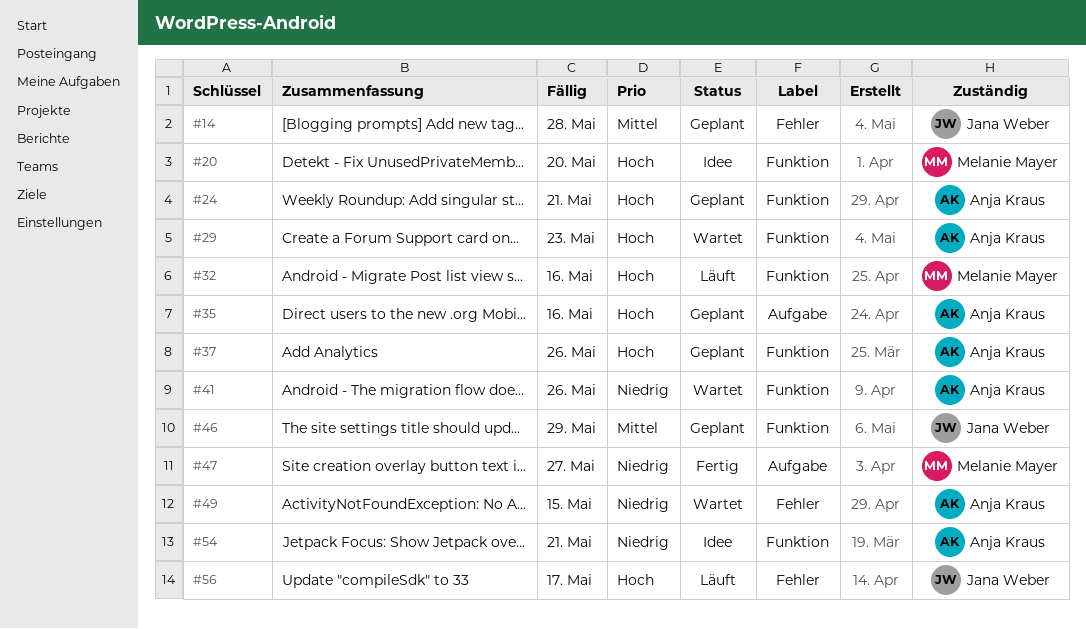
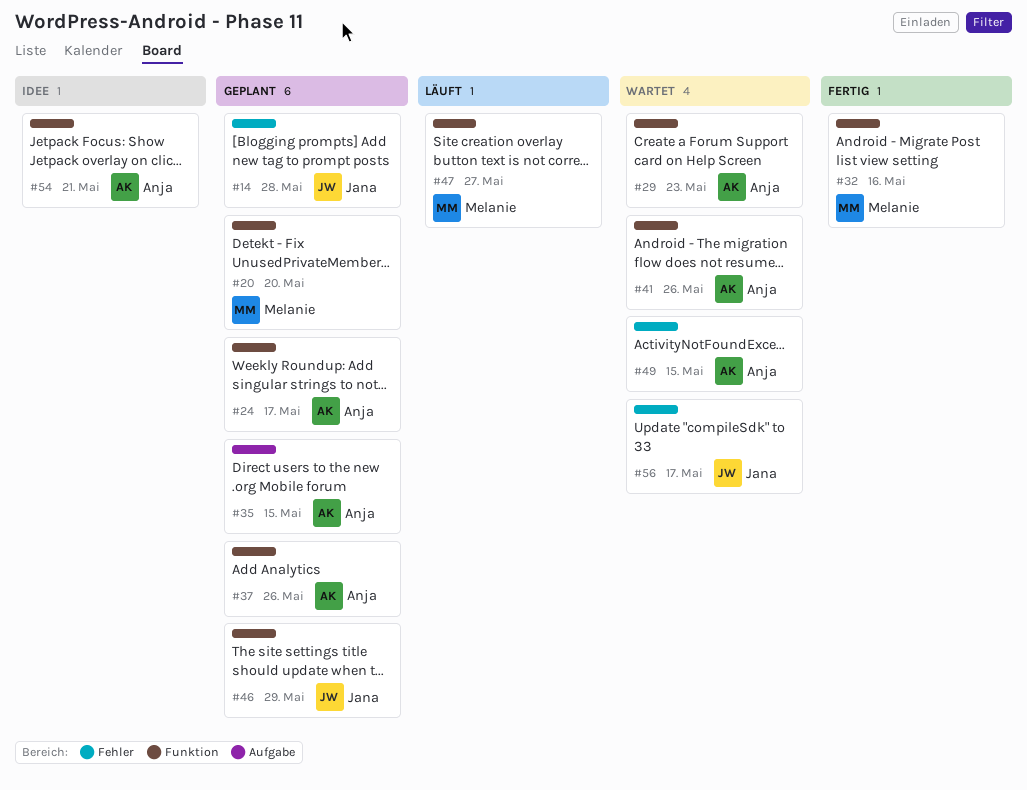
#20, status: Idee -> Geplant
#24, due: May 21 -> May 17
#32, status: Läuft -> Fertig
#35, due: May 16 -> May 15
#47, status: Fertig -> Läuft
#47, label: Aufgabe -> Funktion
#56, status: Läuft -> Wartet

